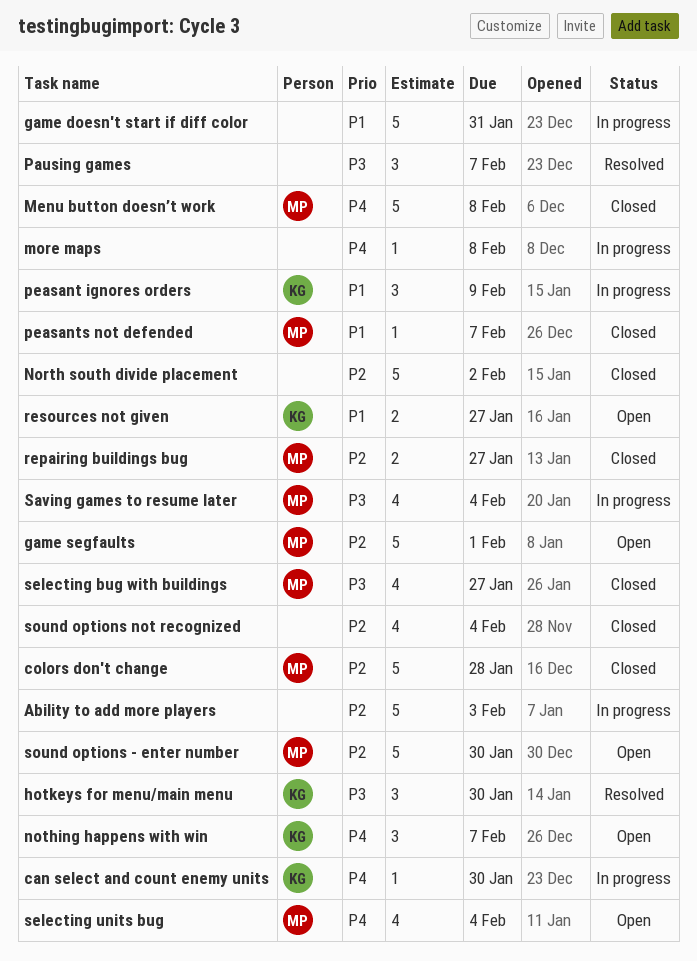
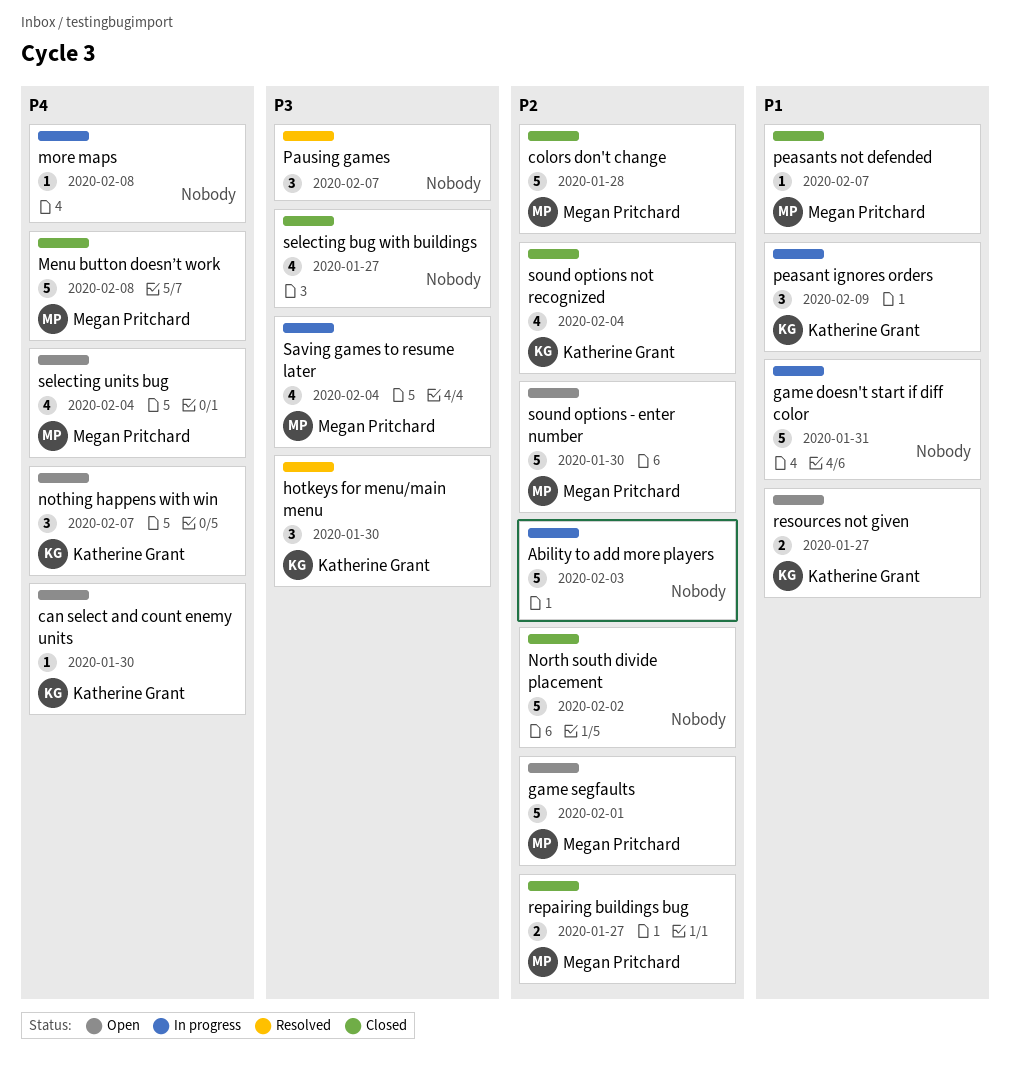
can select and count enemy units, status: In progress -> Open
selecting bug with buildings, owner: Megan Pritchard -> none
sound options not recognized, owner: none -> Katherine Grant

